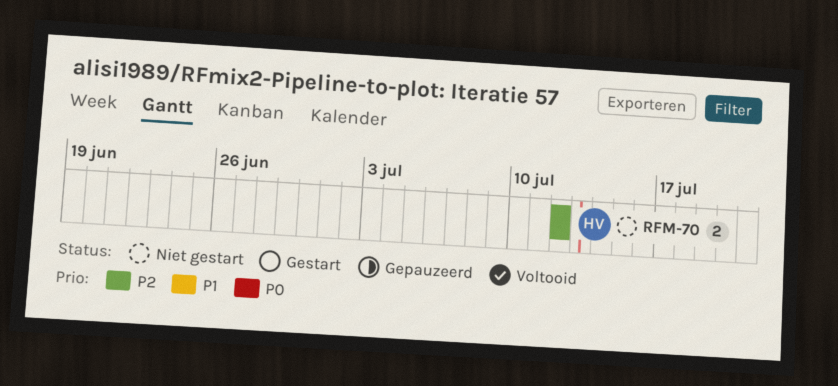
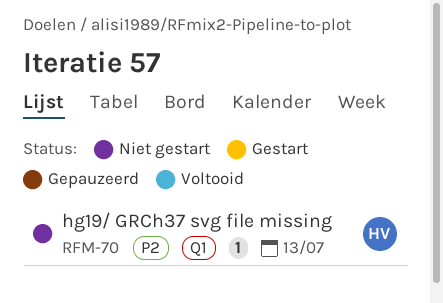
RFM-70, estimate: 2 -> 1
RFM-70, due: Jul 12 -> Jul 13

